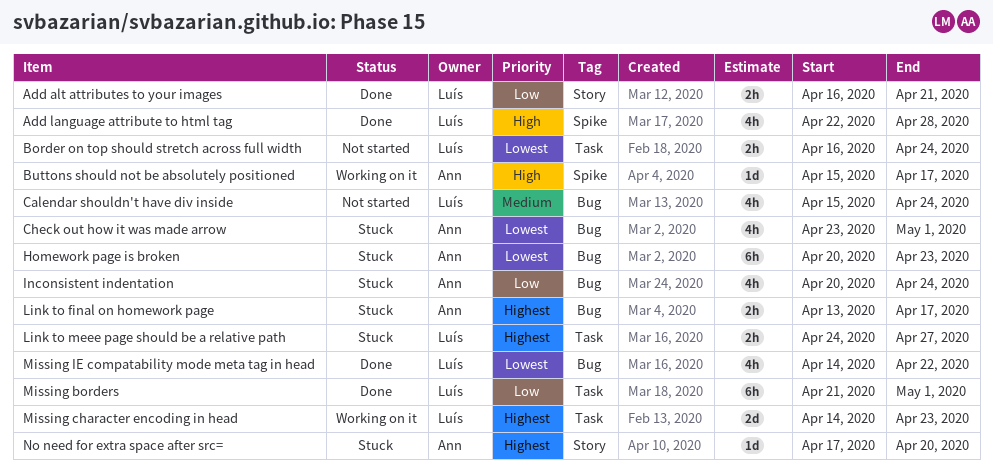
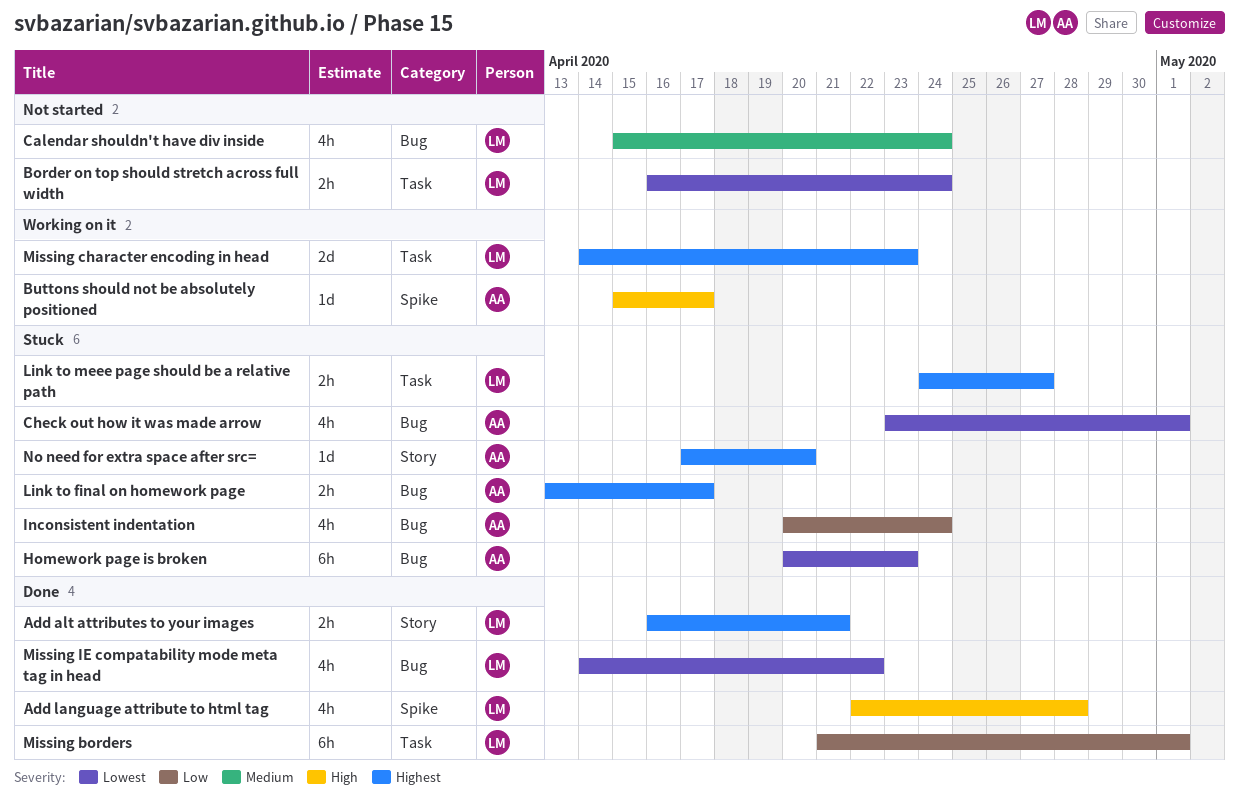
Add alt attributes to your images, priority: Low -> Highest

